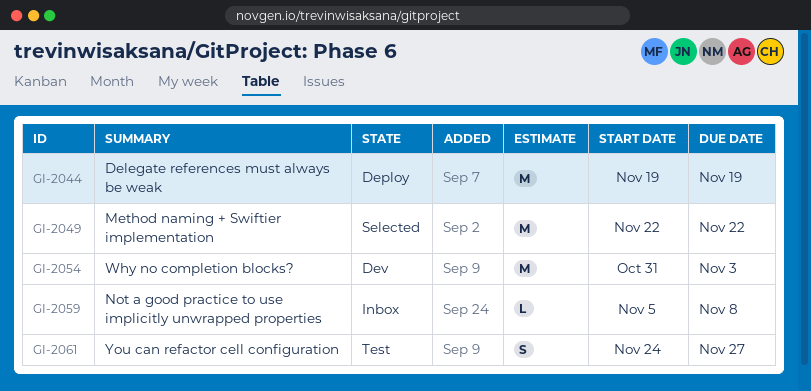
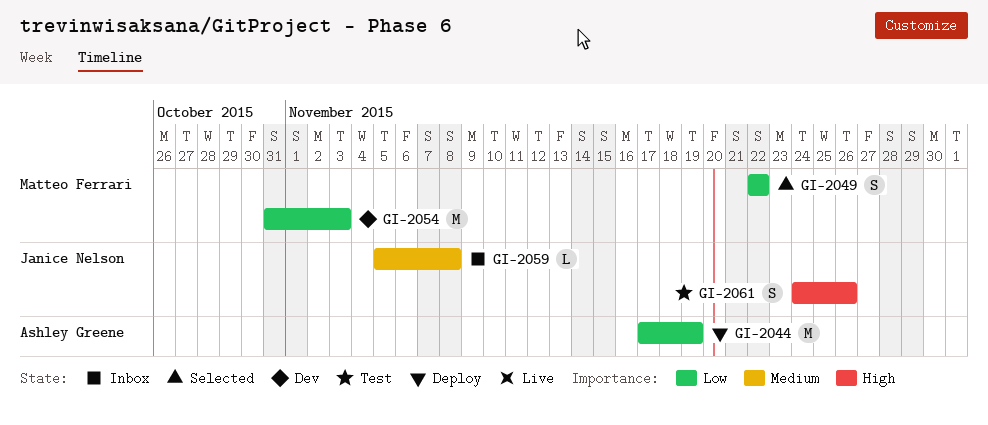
GI-2044, start: Nov 19 -> Nov 17
GI-2049, estimate: M -> S
GI-2061, due: Nov 27 -> Nov 26

